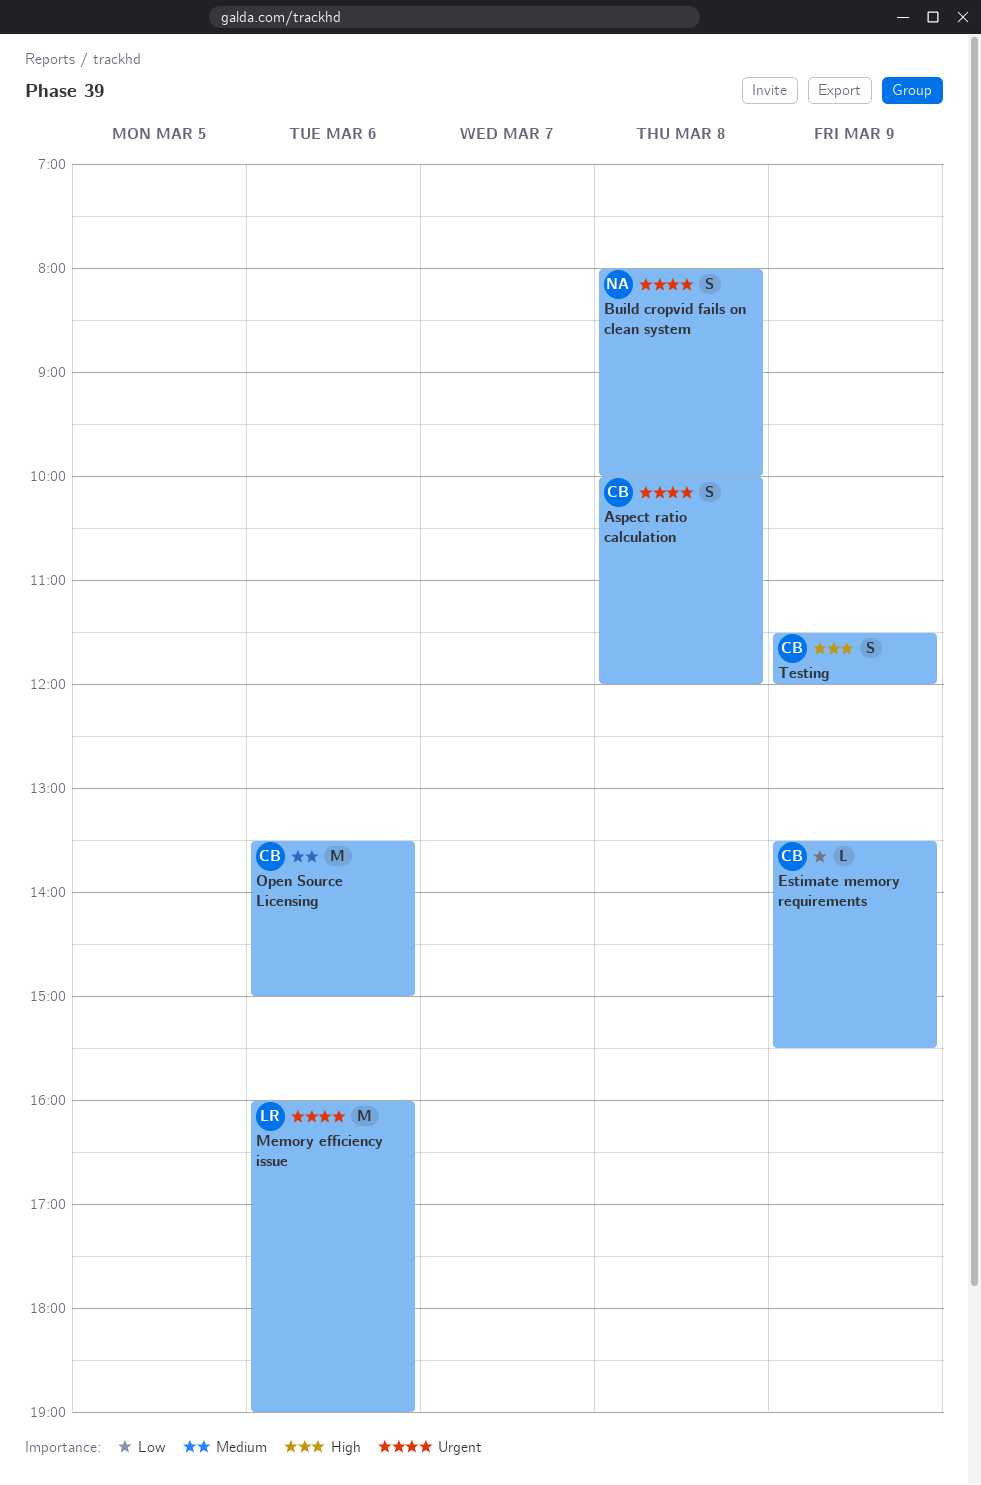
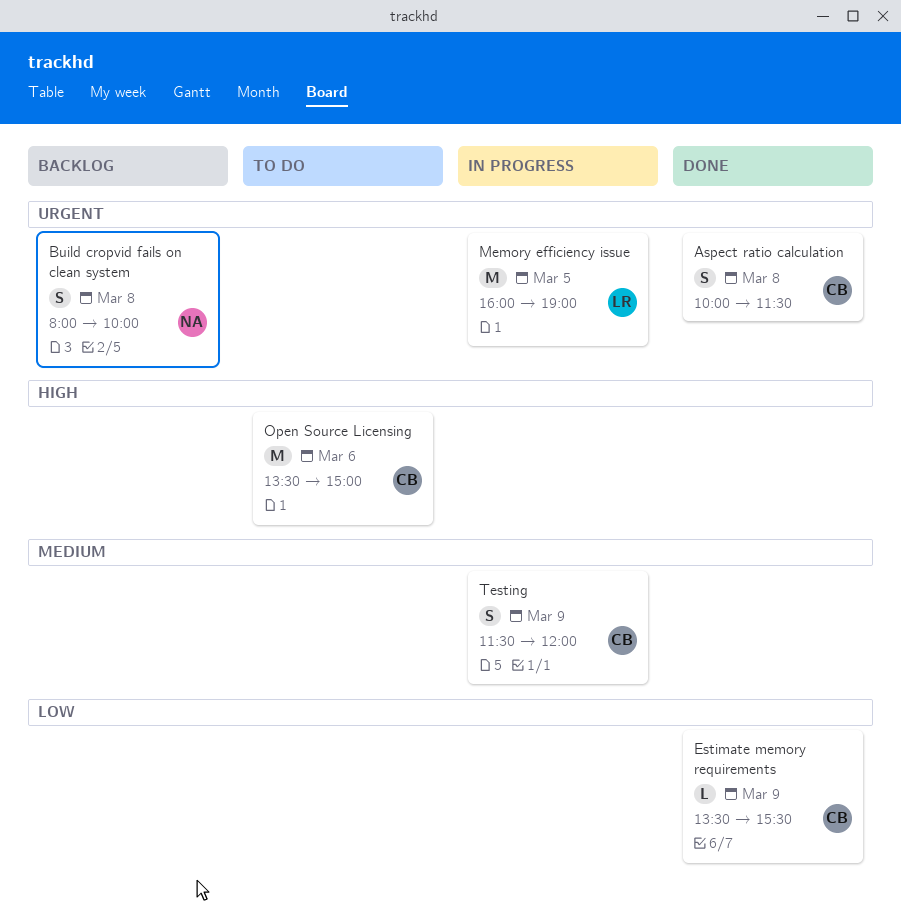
Aspect ratio calculation, ends: 12:00 -> 11:30
Memory efficiency issue, day: Mar 6 -> Mar 5
Open Source Licensing, priority: Medium -> High
Testing, priority: High -> Medium

